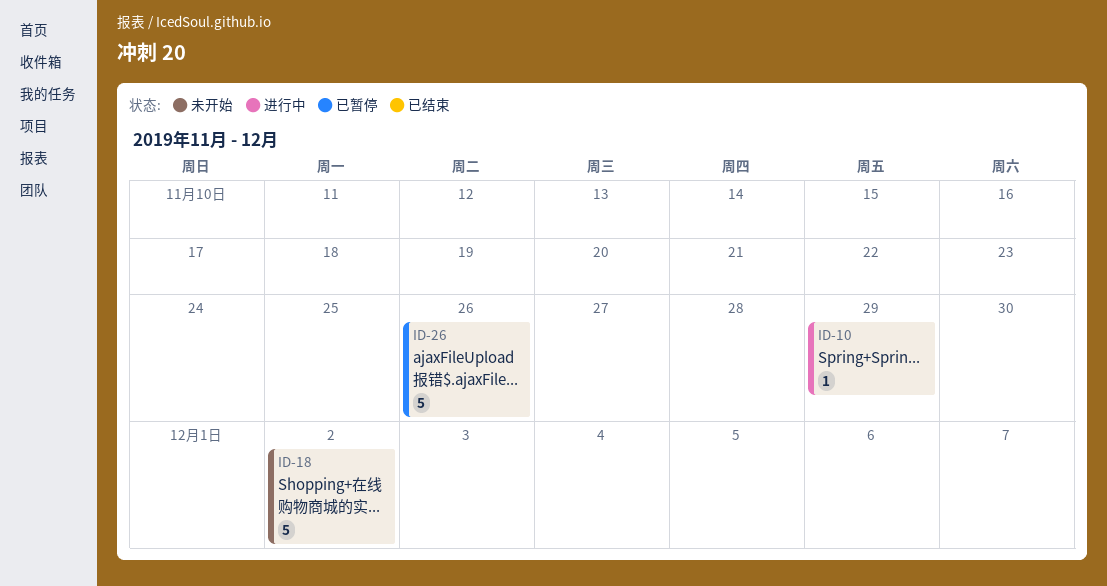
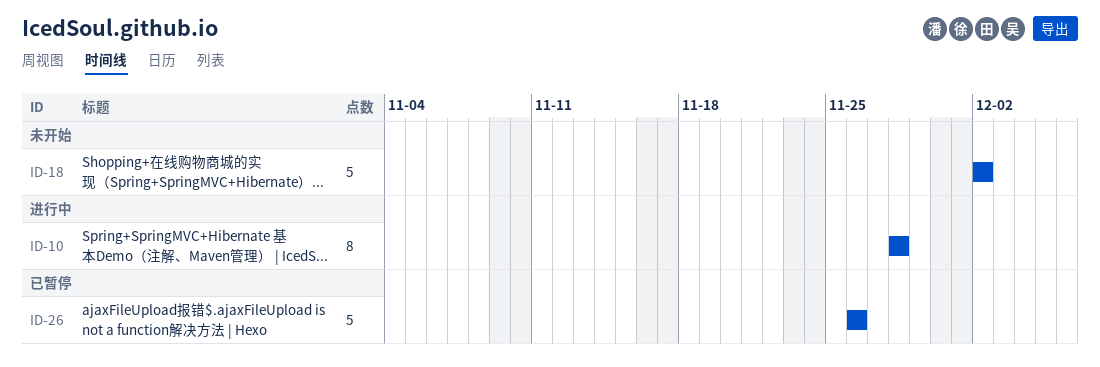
ID-10, estimate: 1 -> 8
ID-10, due: Nov 29 -> Nov 28

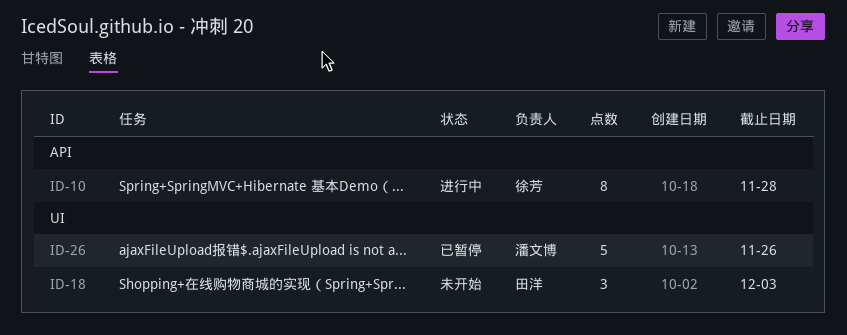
ID-18, estimate: 5 -> 3
ID-18, due: Dec 2 -> Dec 3

